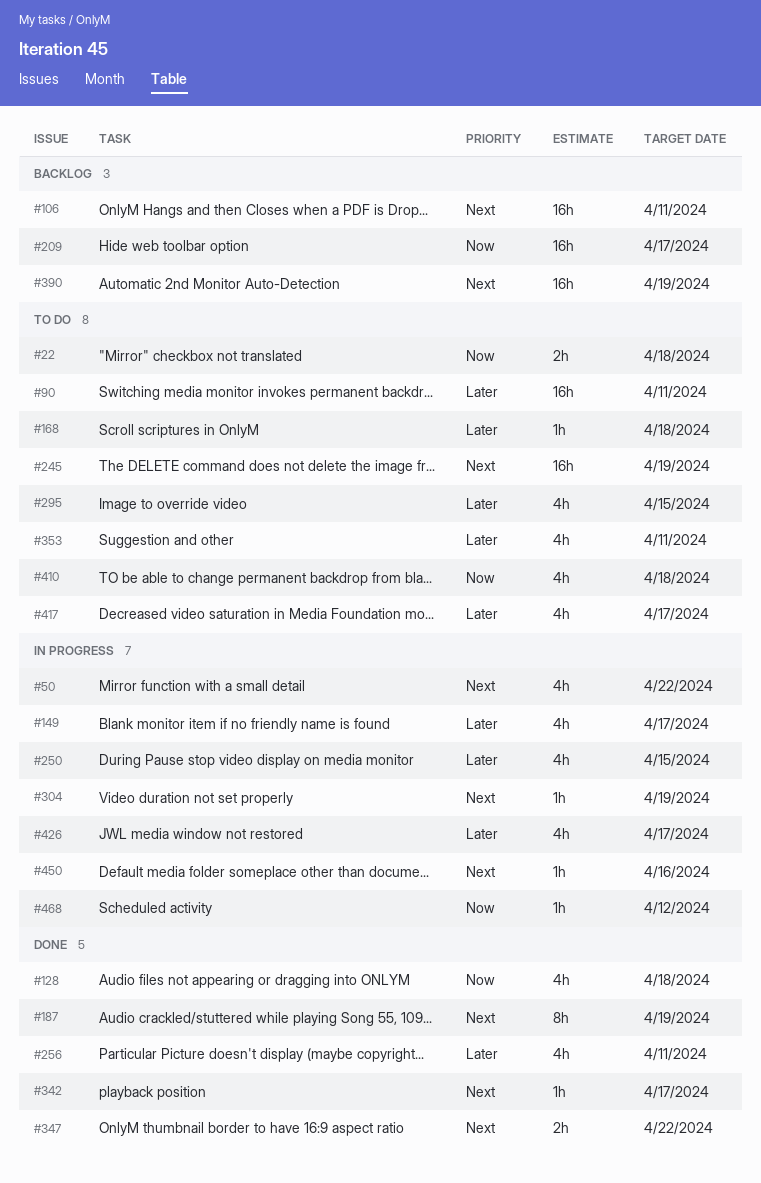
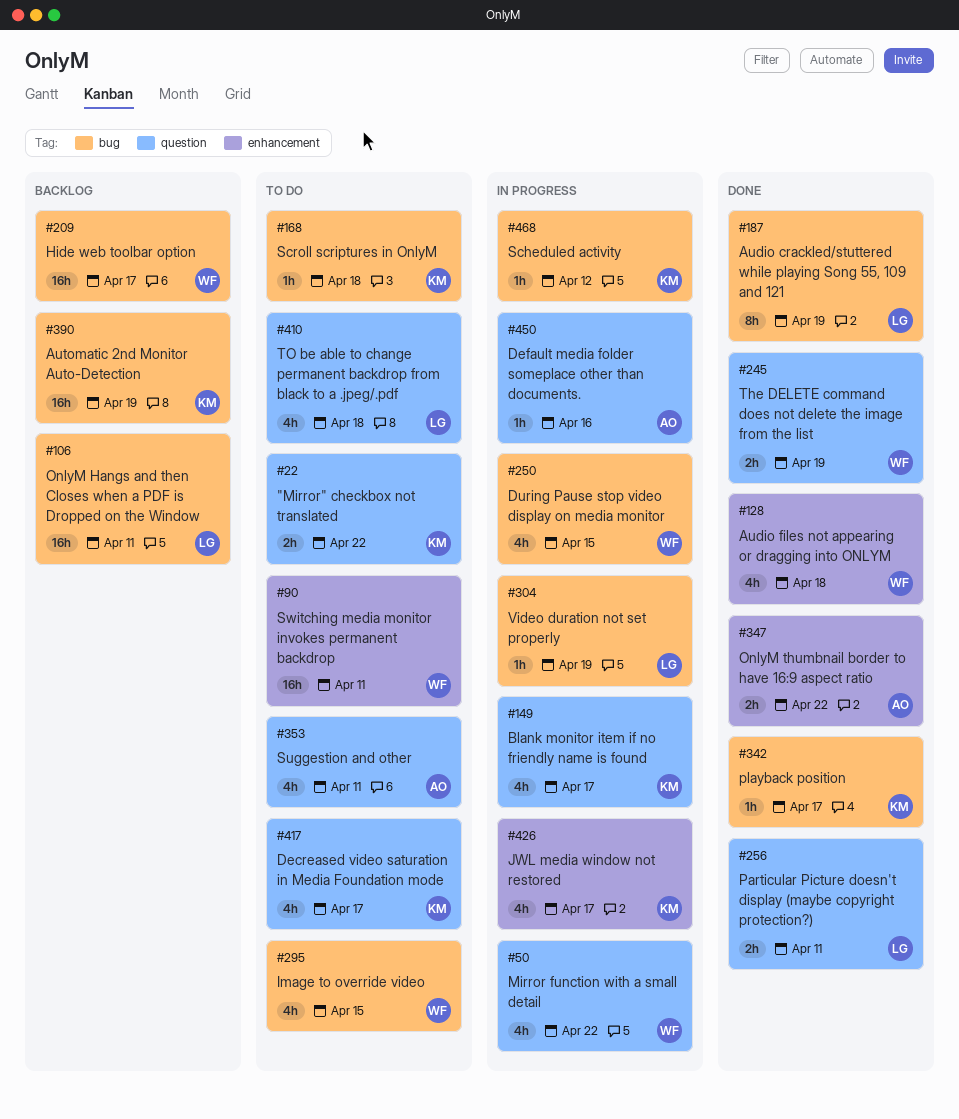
#22, due: Apr 18 -> Apr 22
#245, status: To do -> Done
#245, estimate: 16h -> 2h
#256, estimate: 4h -> 2h

